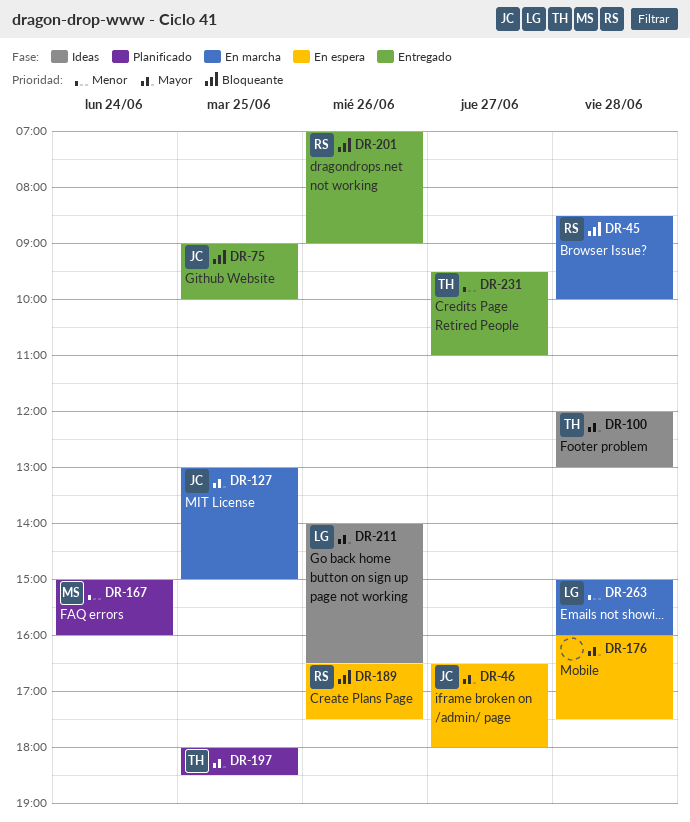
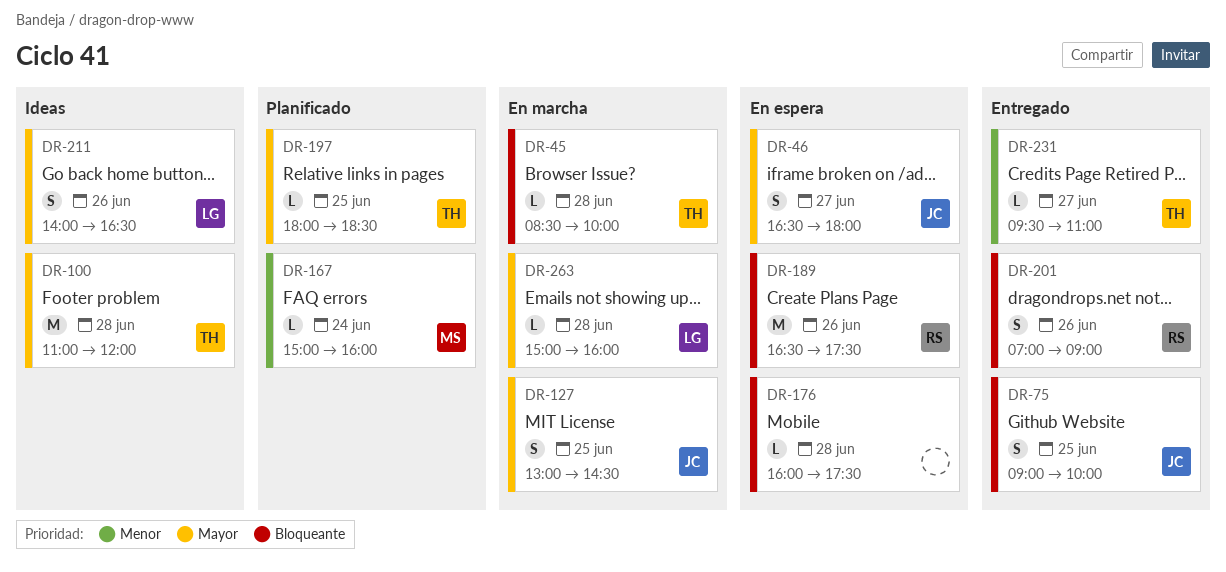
DR-45, owner: RS -> TH
DR-100, begins: 12:00 -> 11:00
DR-100, ends: 13:00 -> 12:00
DR-127, ends: 15:00 -> 14:30
DR-176, priority: Mayor -> Bloqueante
DR-263, priority: Menor -> Mayor

